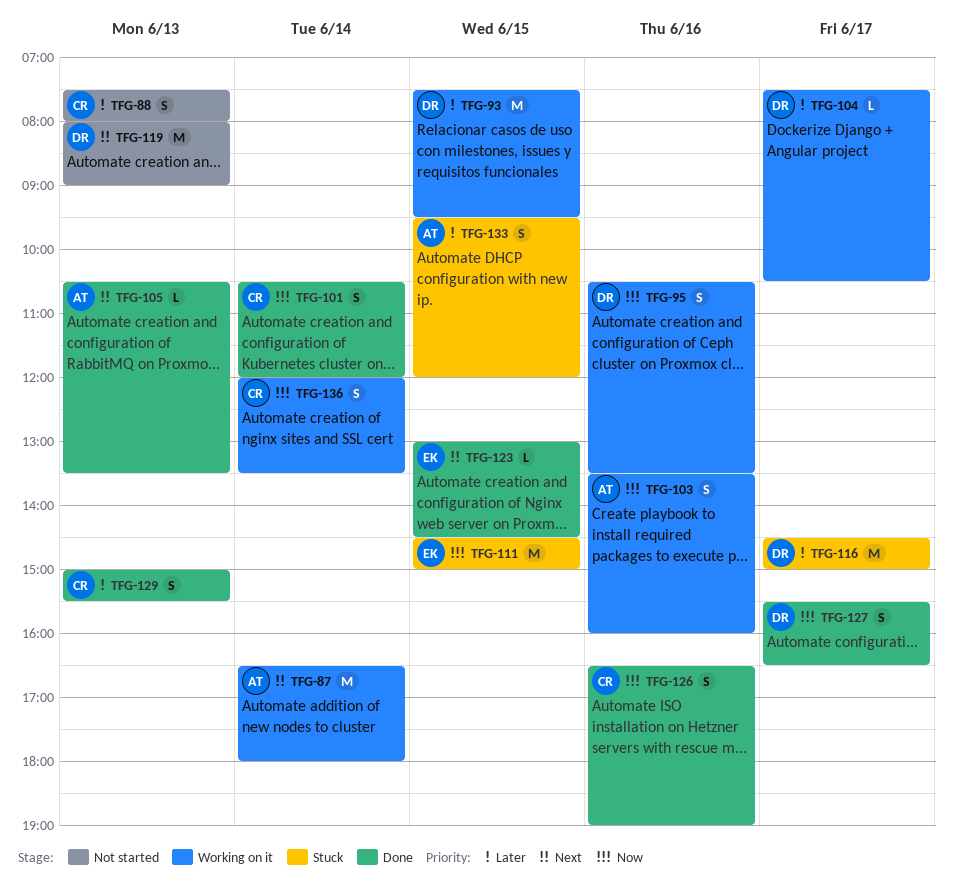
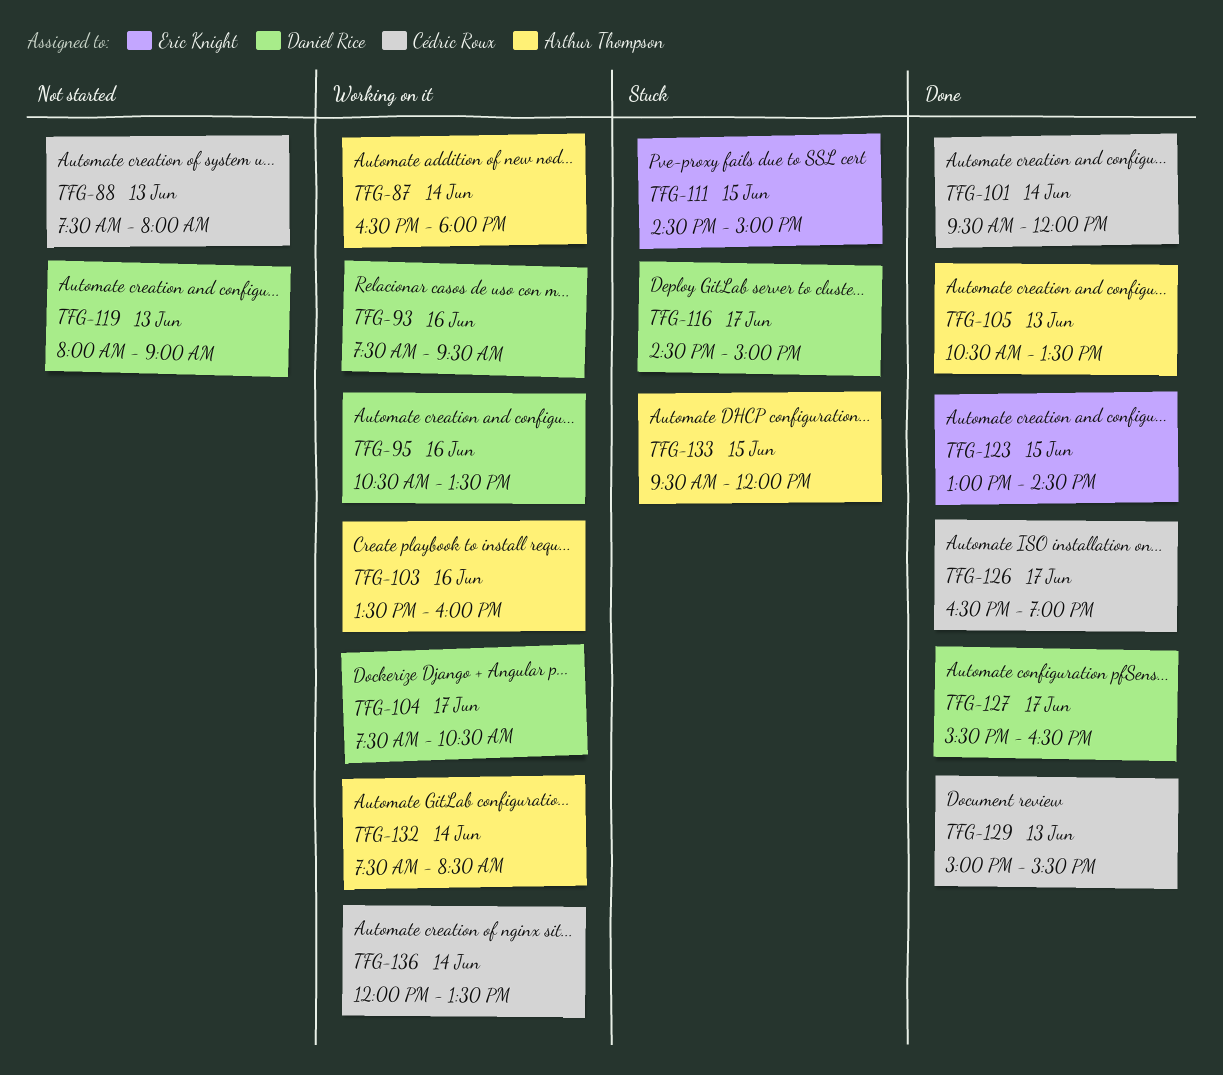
TFG-93, day: Jun 15 -> Jun 16
TFG-101, begins: 10:30 -> 09:30
TFG-126, day: Jun 16 -> Jun 17
TFG-132: none -> present

